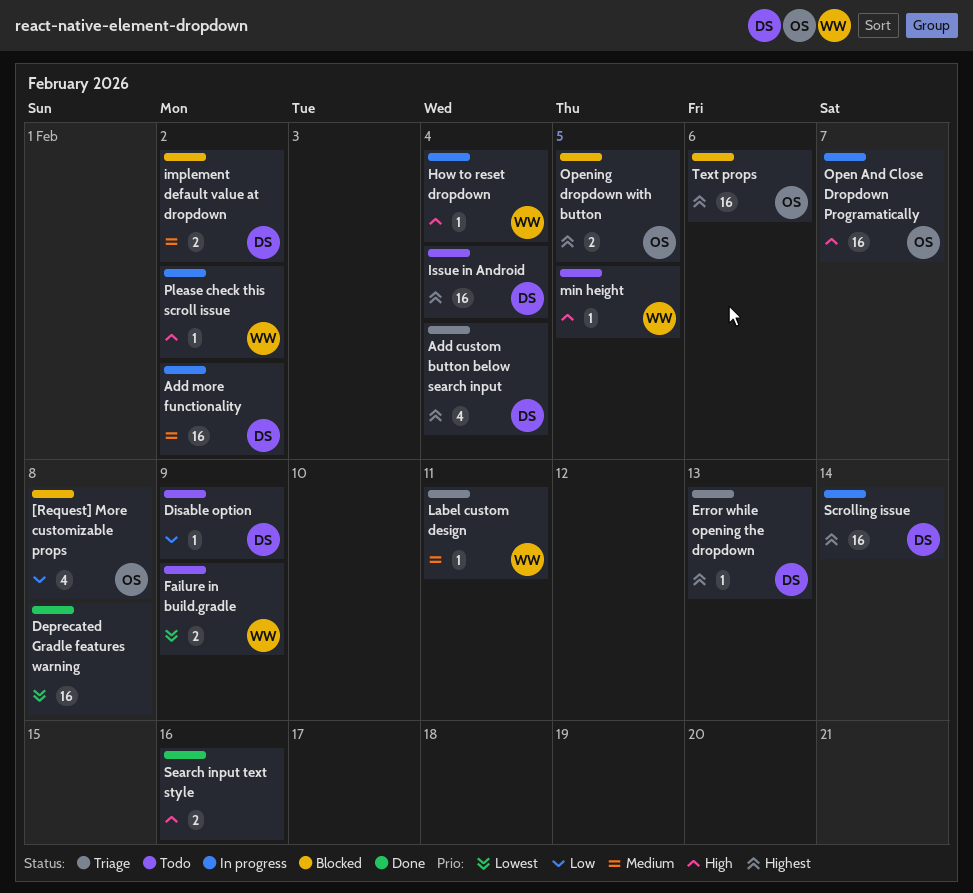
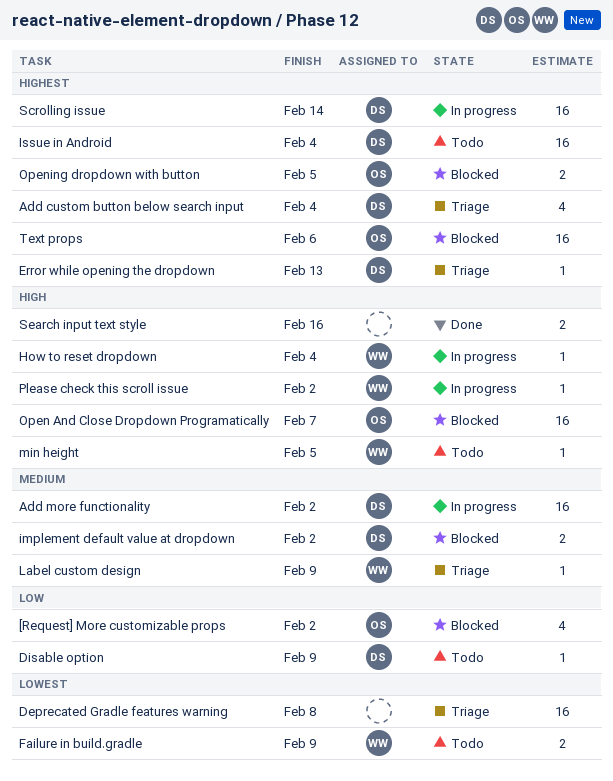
[Request] More customizable props, due: Feb 8 -> Feb 2
Deprecated Gradle features warning, status: Done -> Triage
Label custom design, due: Feb 11 -> Feb 9
Open And Close Dropdown Programatically, status: In progress -> Blocked

